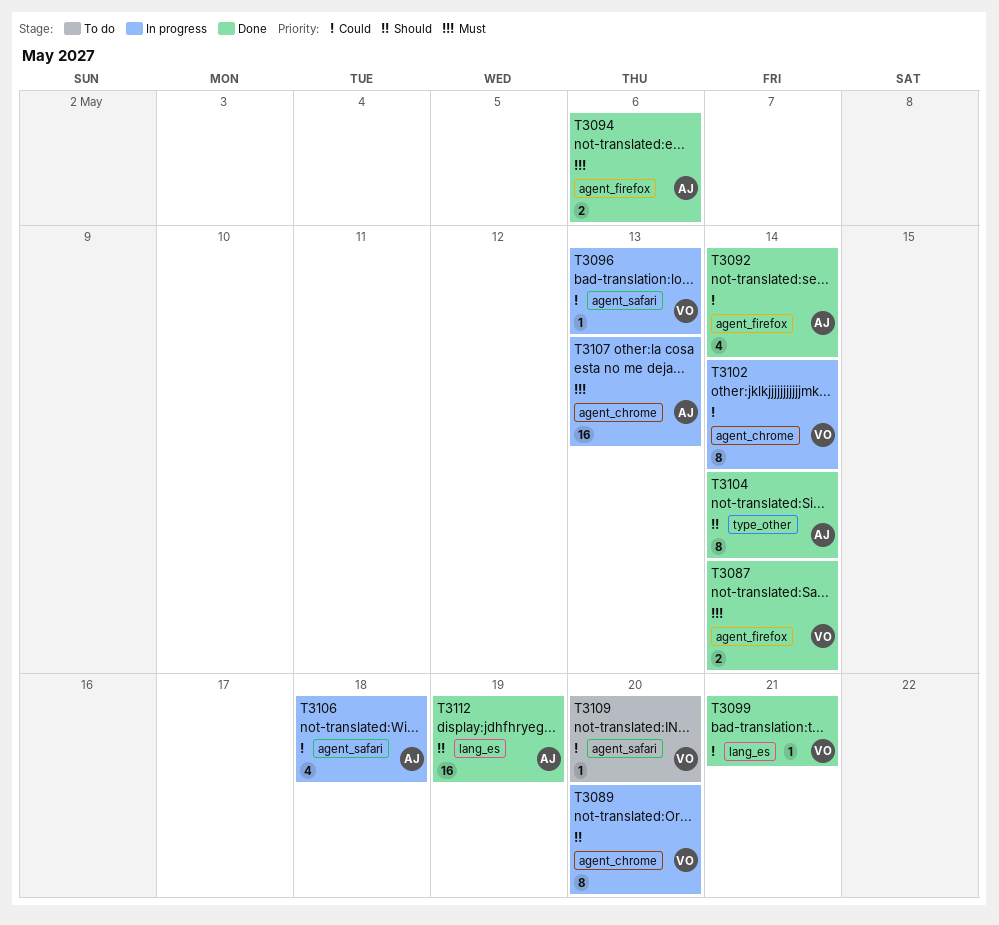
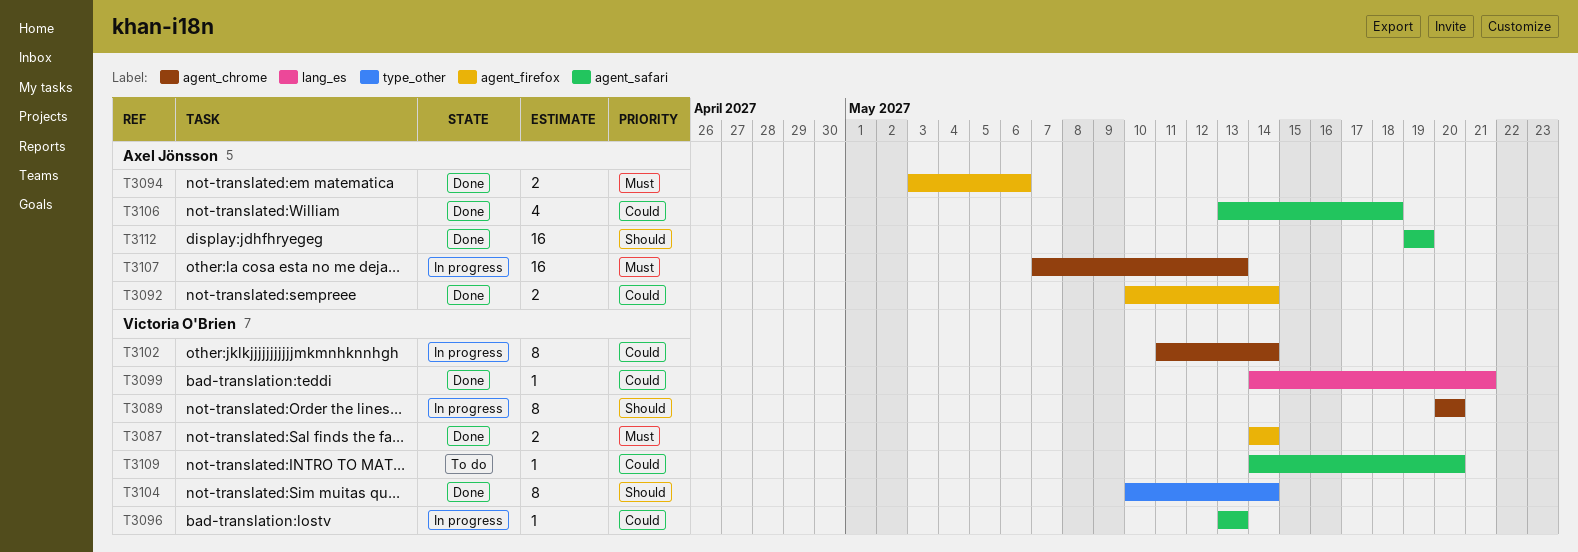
T3092, estimate: 4 -> 2
T3104, owner: Axel Jönsson -> Victoria O'Brien
T3106, status: In progress -> Done
T3112, label: lang_es -> agent_safari

